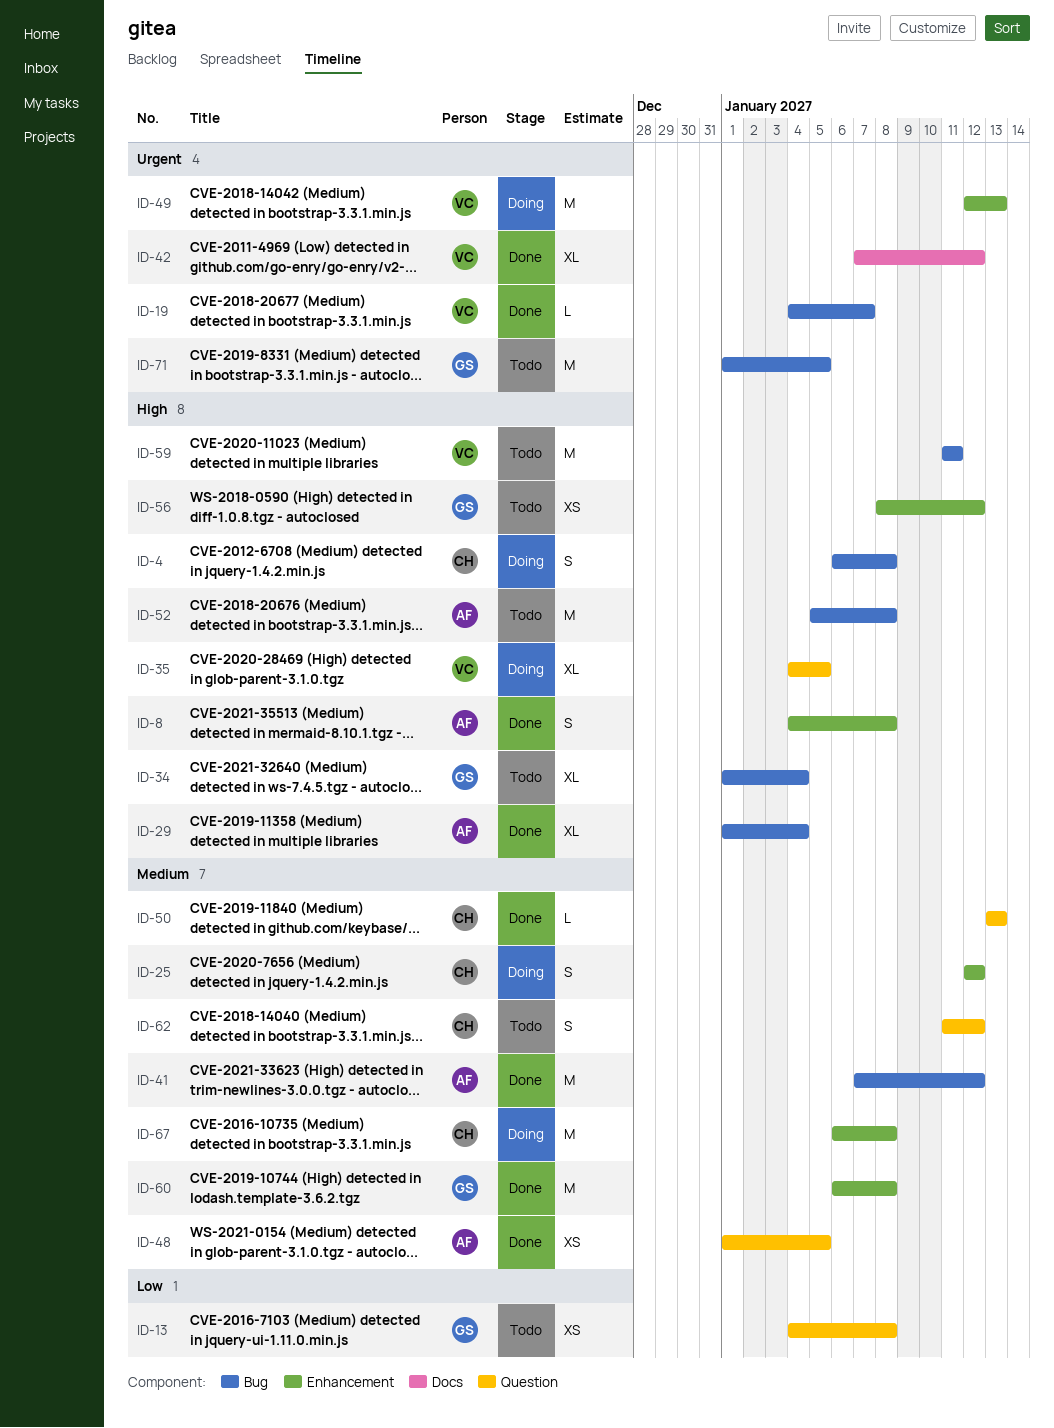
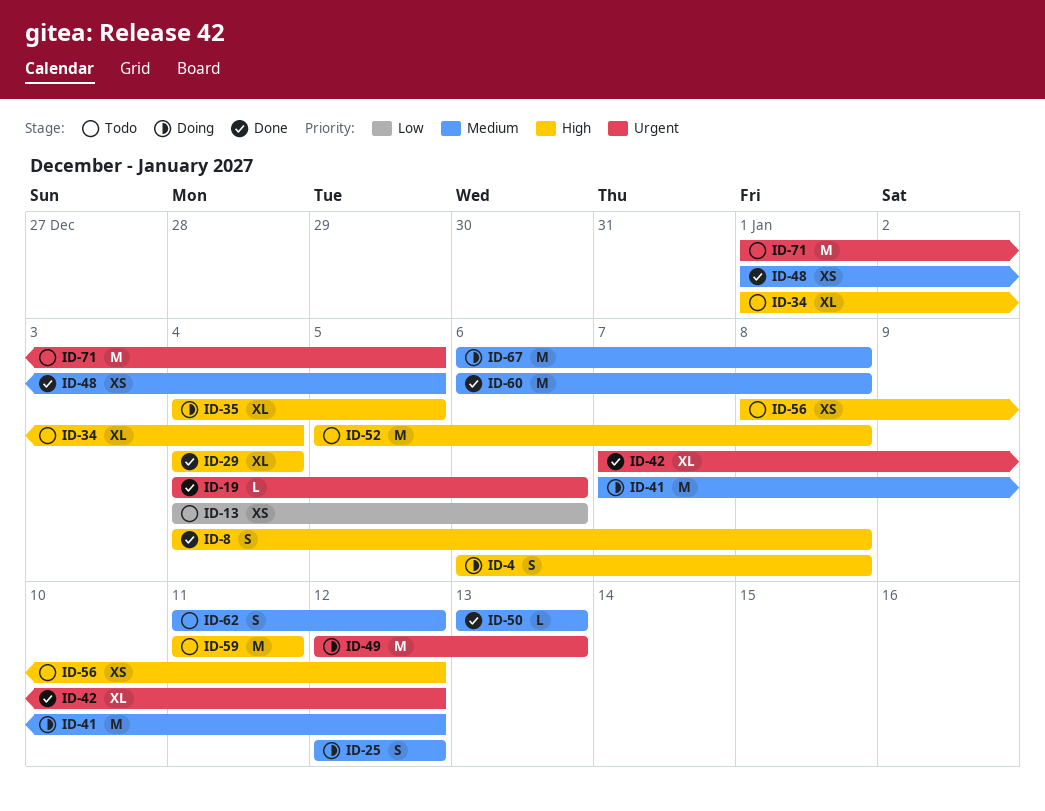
ID-13, due: Jan 8 -> Jan 6
ID-19, due: Jan 7 -> Jan 6
ID-29, start: Jan 1 -> Jan 4
ID-41, status: Done -> Doing

